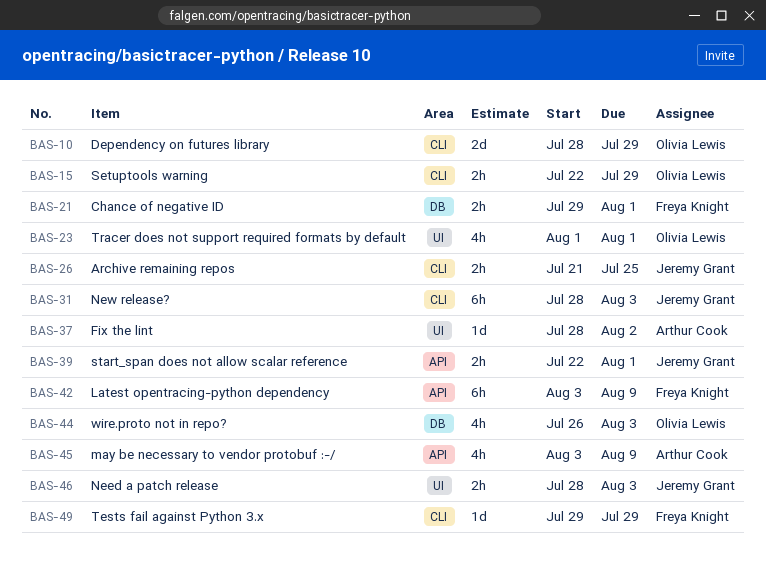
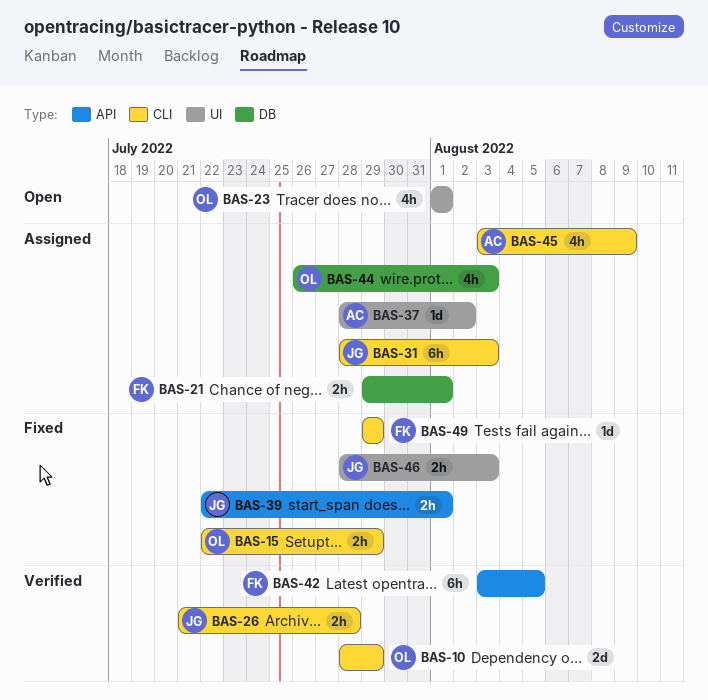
BAS-26, due: Jul 25 -> Jul 28
BAS-42, due: Aug 9 -> Aug 5
BAS-45, label: API -> CLI

